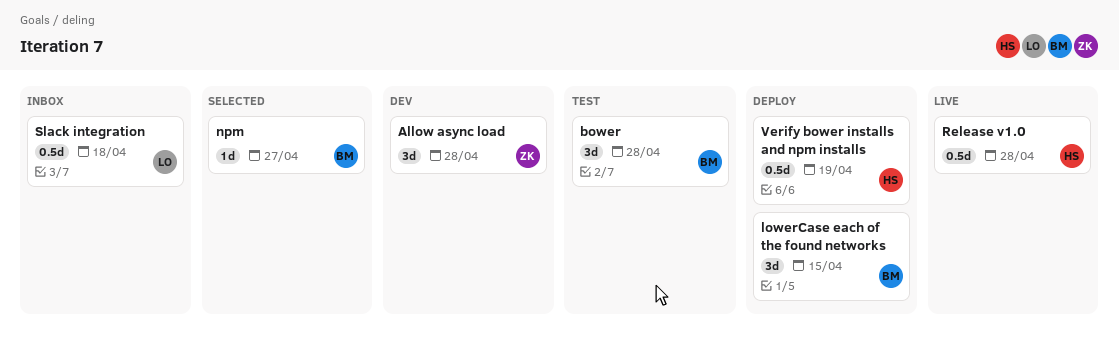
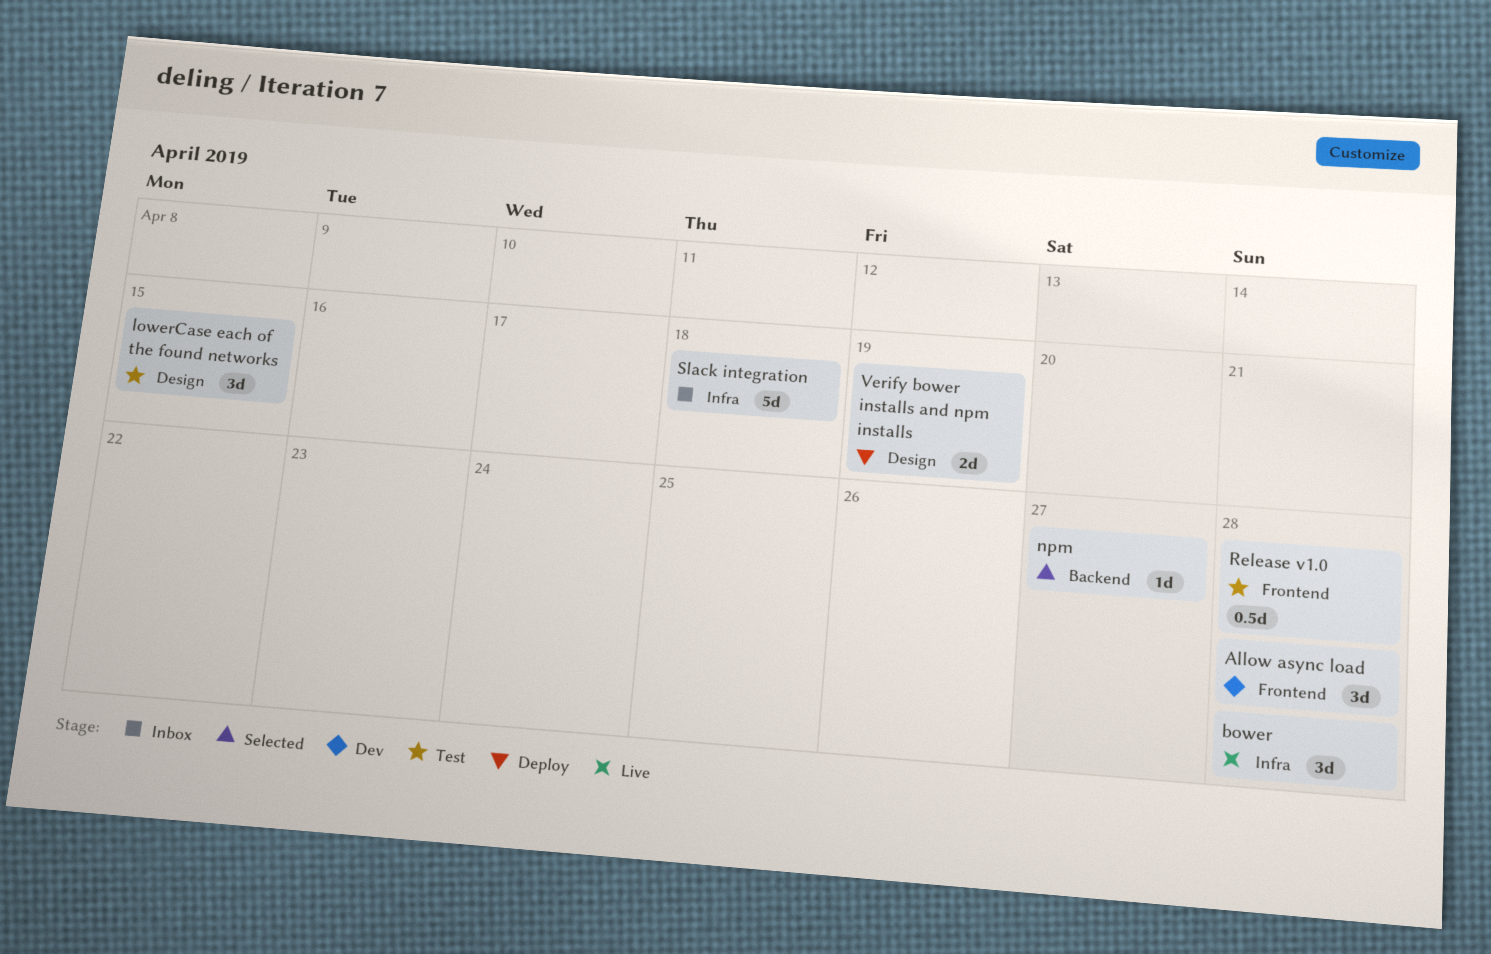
bower, status: Test -> Live
lowerCase each of the found networks, status: Deploy -> Test
Release v1.0, status: Live -> Test
Slack integration, estimate: 0.5d -> 5d
Verify bower installs and npm installs, estimate: 0.5d -> 2d

